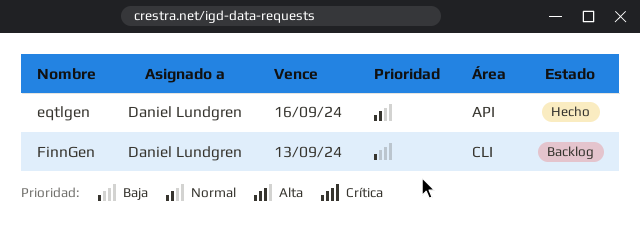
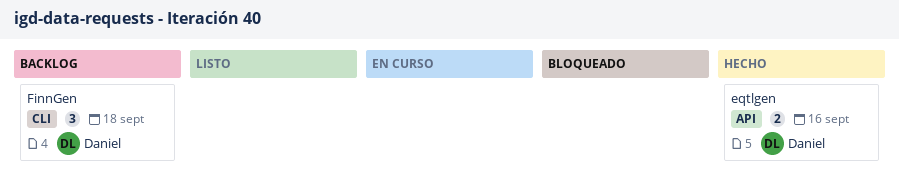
FinnGen, due: Sep 13 -> Sep 18

